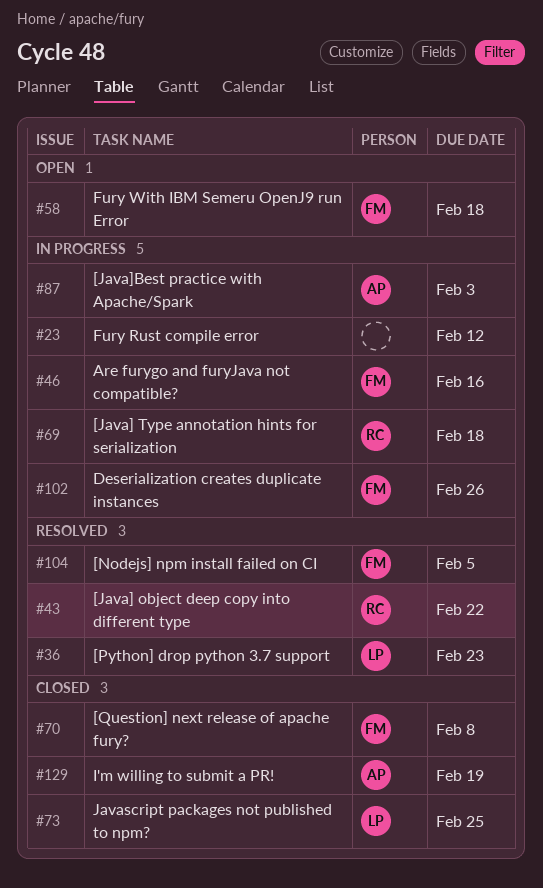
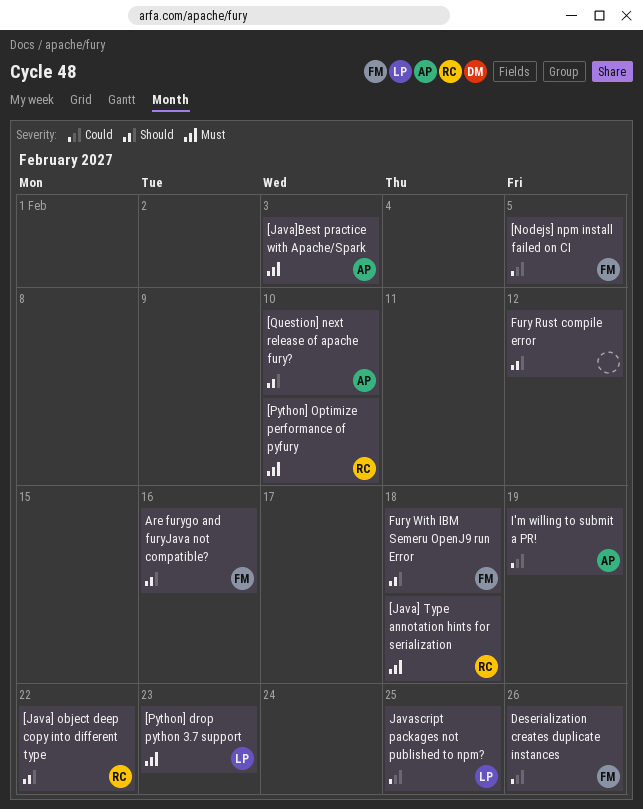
[Python] Optimize performance of pyfury: none -> present
[Question] next release of apache fury?, owner: FM -> AP
[Question] next release of apache fury?, due: Feb 8 -> Feb 10

